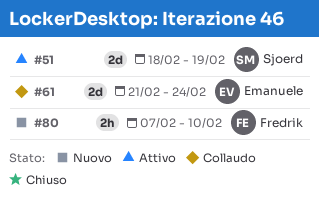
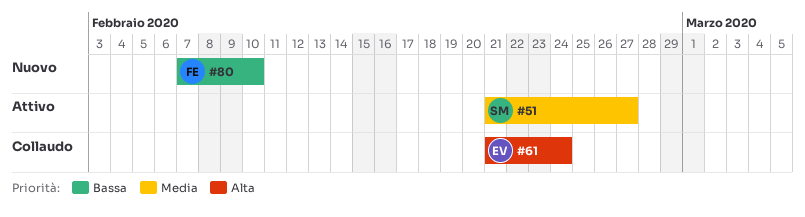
#51, start: Feb 18 -> Feb 21
#51, due: Feb 19 -> Feb 27

